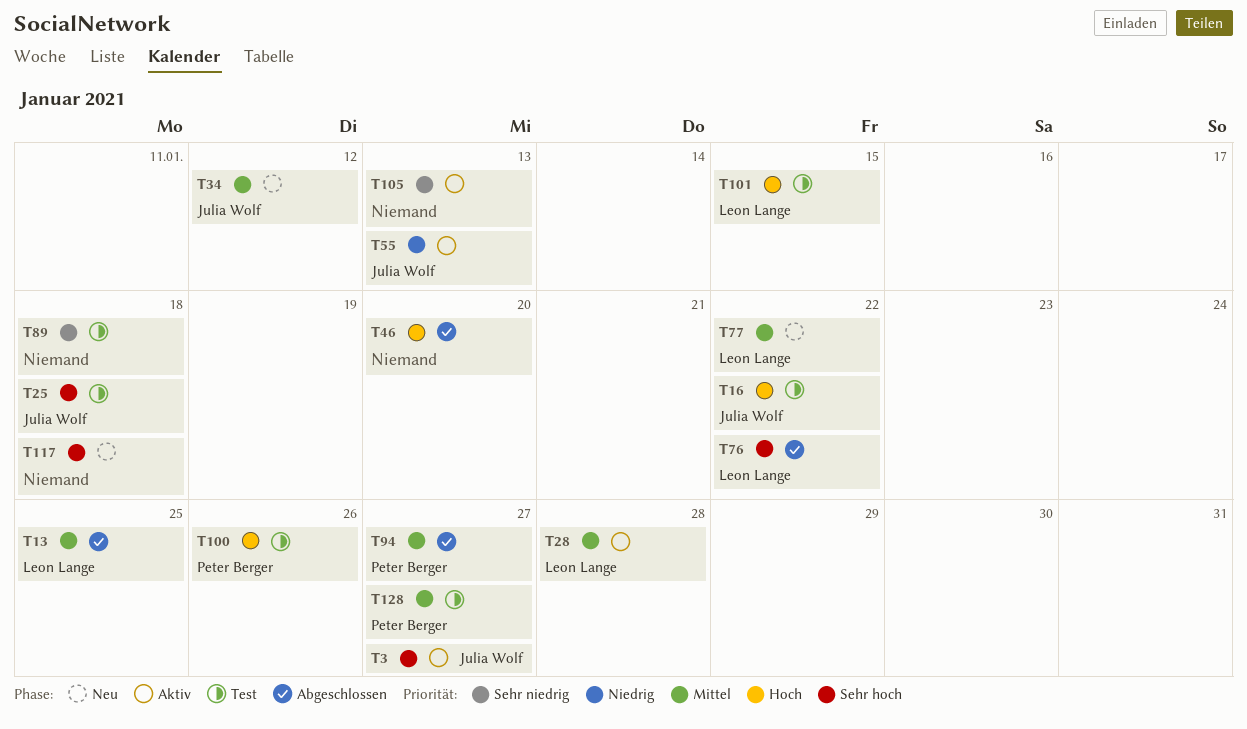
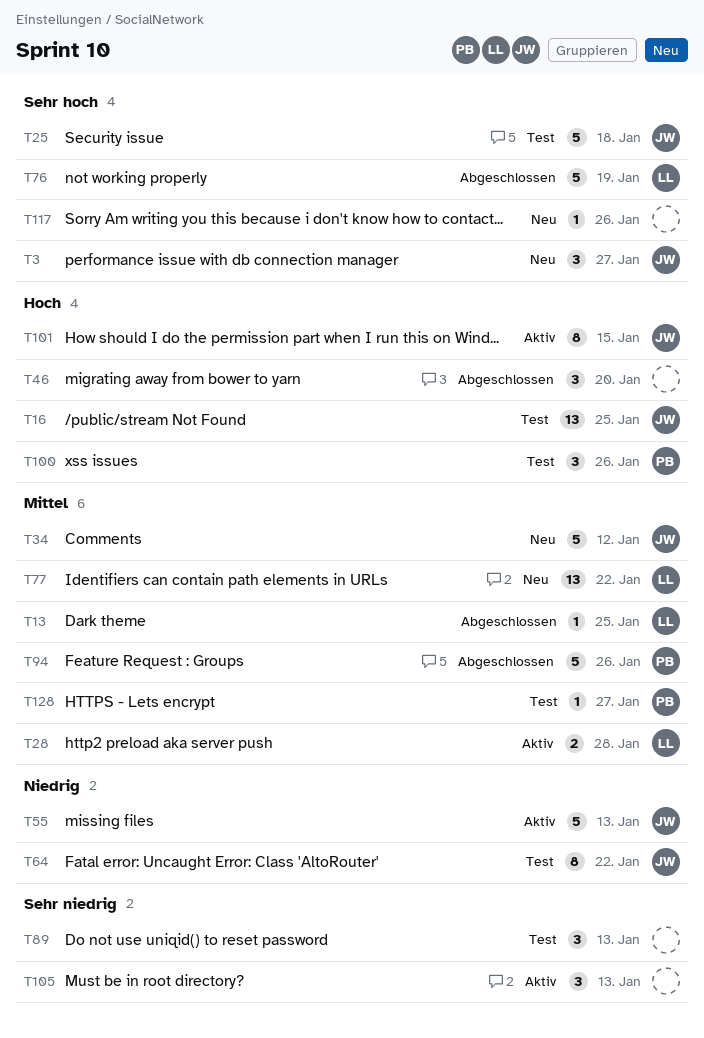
T3, status: Aktiv -> Neu
T16, due: Jan 22 -> Jan 25
T64: none -> present
T76, due: Jan 22 -> Jan 19
T89, due: Jan 18 -> Jan 13
T94, due: Jan 27 -> Jan 26
T101, status: Test -> Aktiv
T101, owner: Leon Lange -> Julia Wolf
T117, due: Jan 18 -> Jan 26

